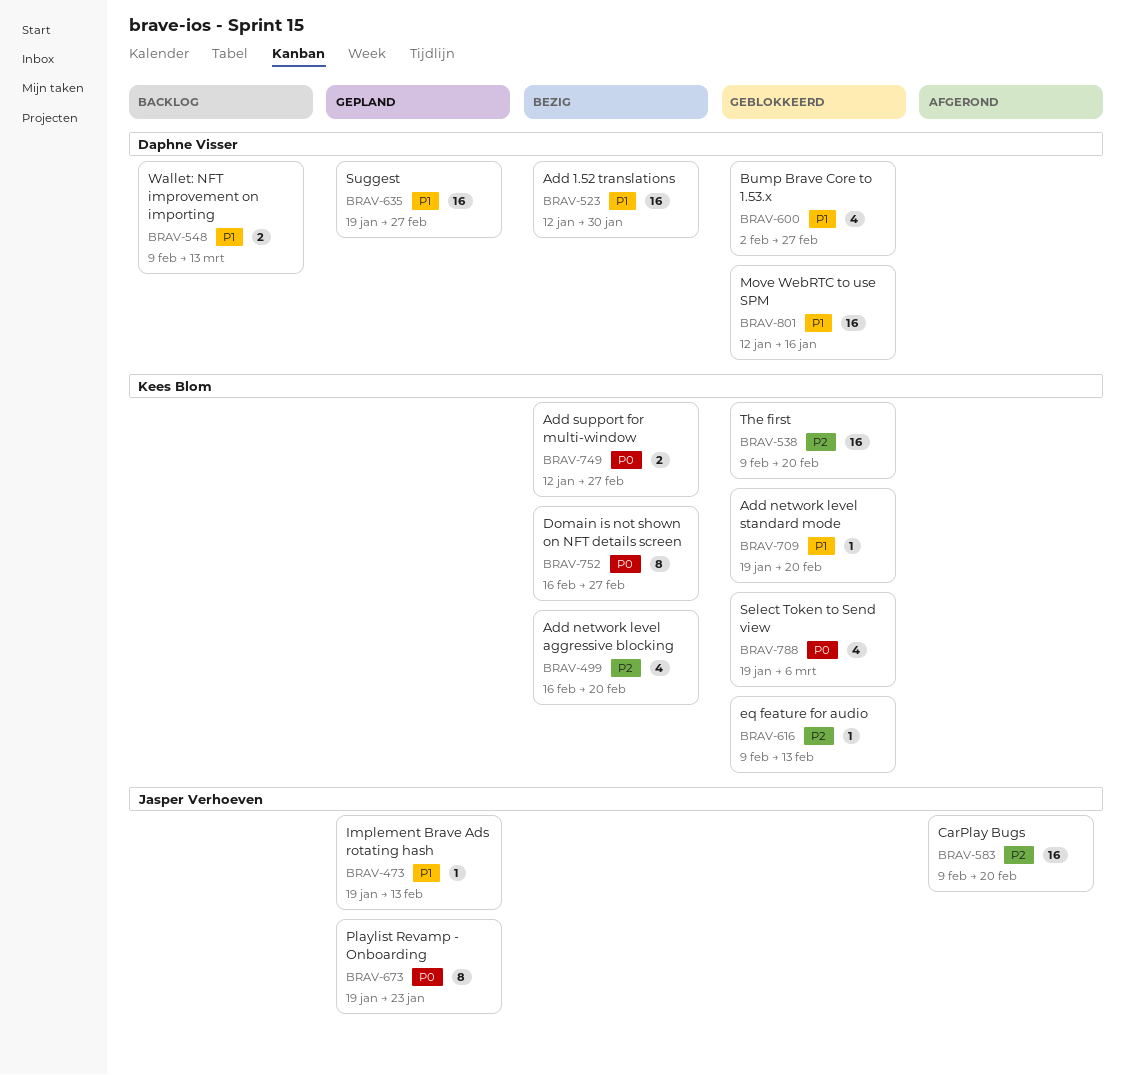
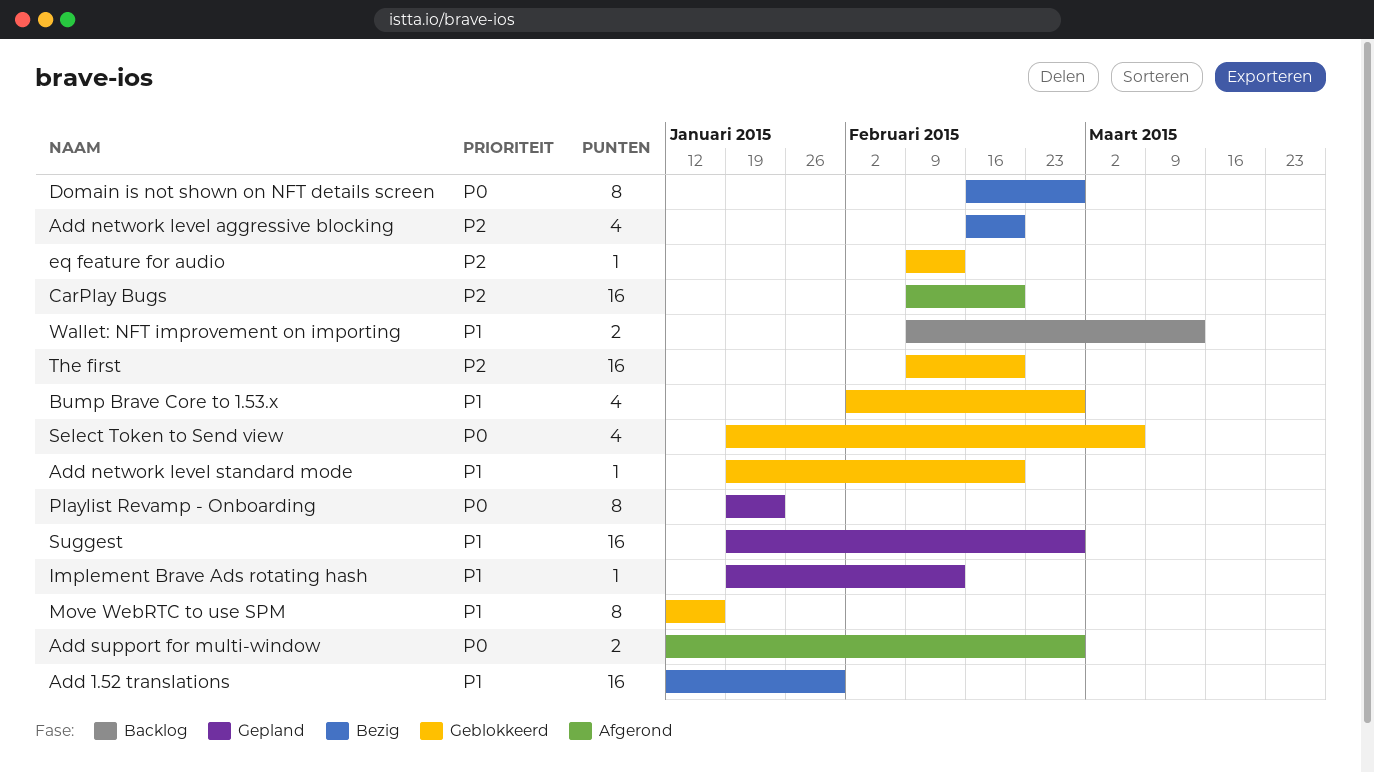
Add support for multi-window, status: Bezig -> Afgerond
Move WebRTC to use SPM, estimate: 16 -> 8

